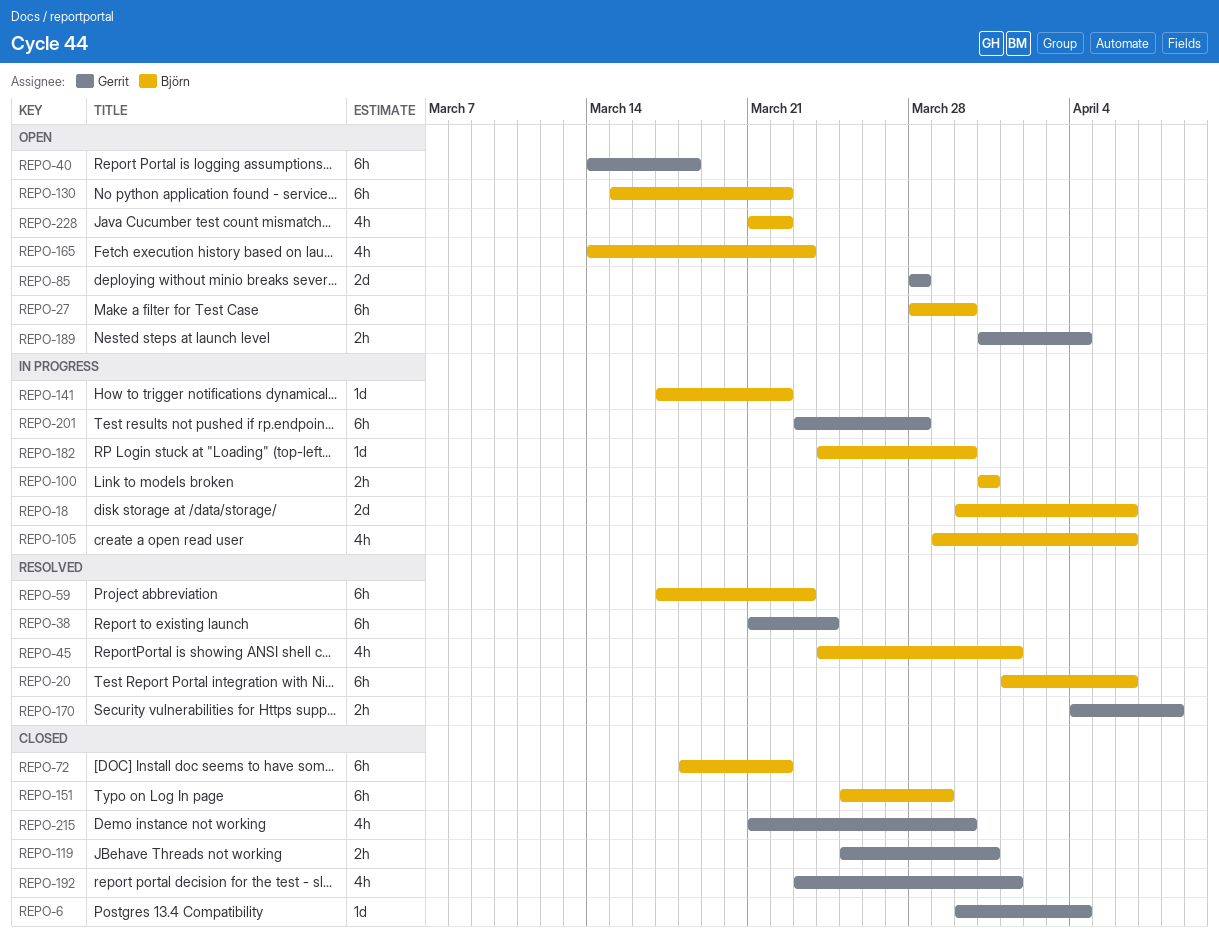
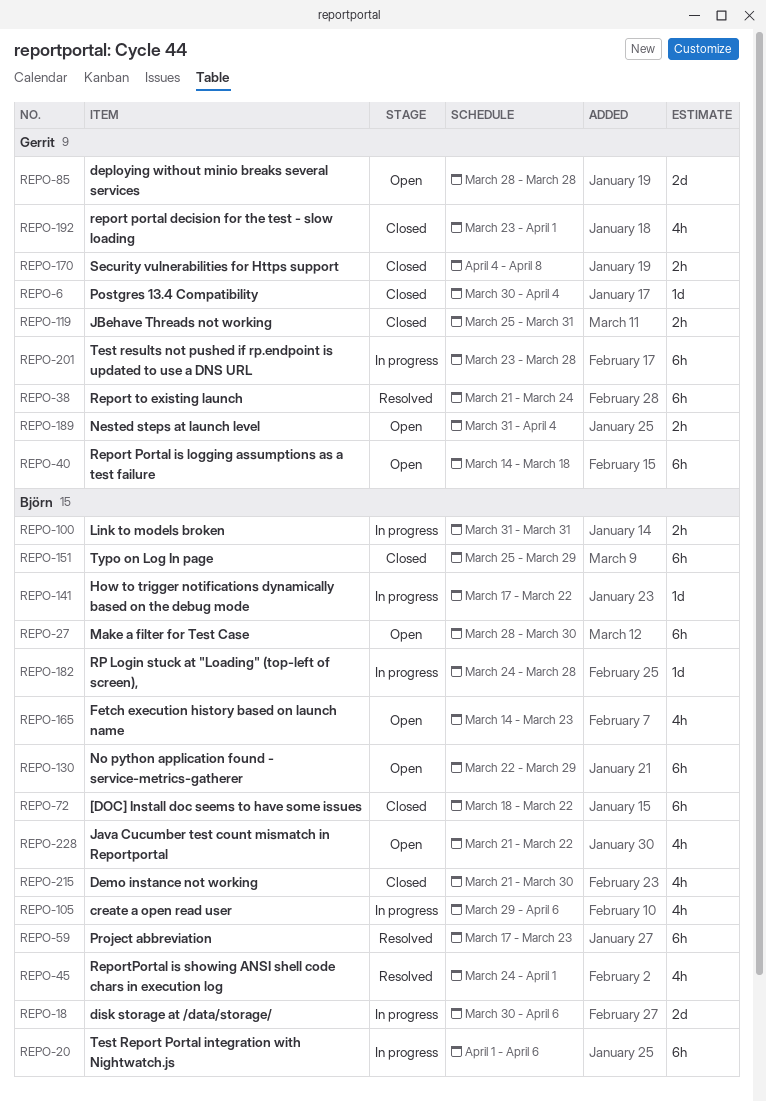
REPO-20, status: Resolved -> In progress
REPO-130, start: Mar 15 -> Mar 22
REPO-130, due: Mar 22 -> Mar 29
REPO-170, status: Resolved -> Closed
REPO-182, due: Mar 30 -> Mar 28
REPO-215, owner: Gerrit -> Björn

